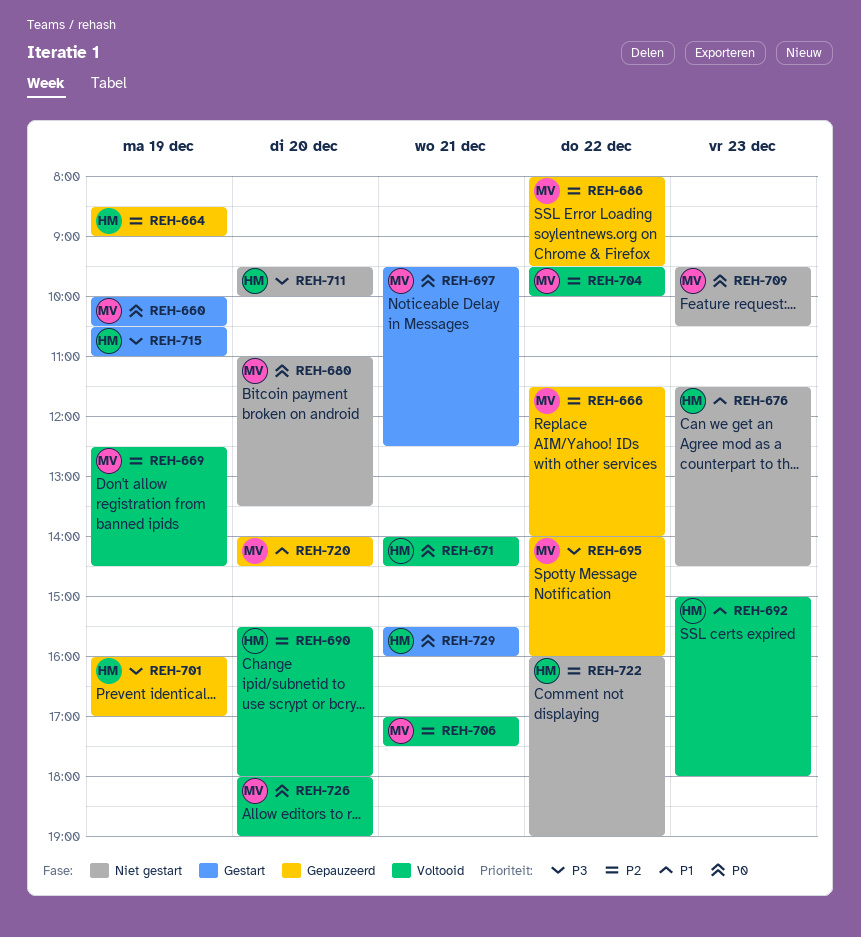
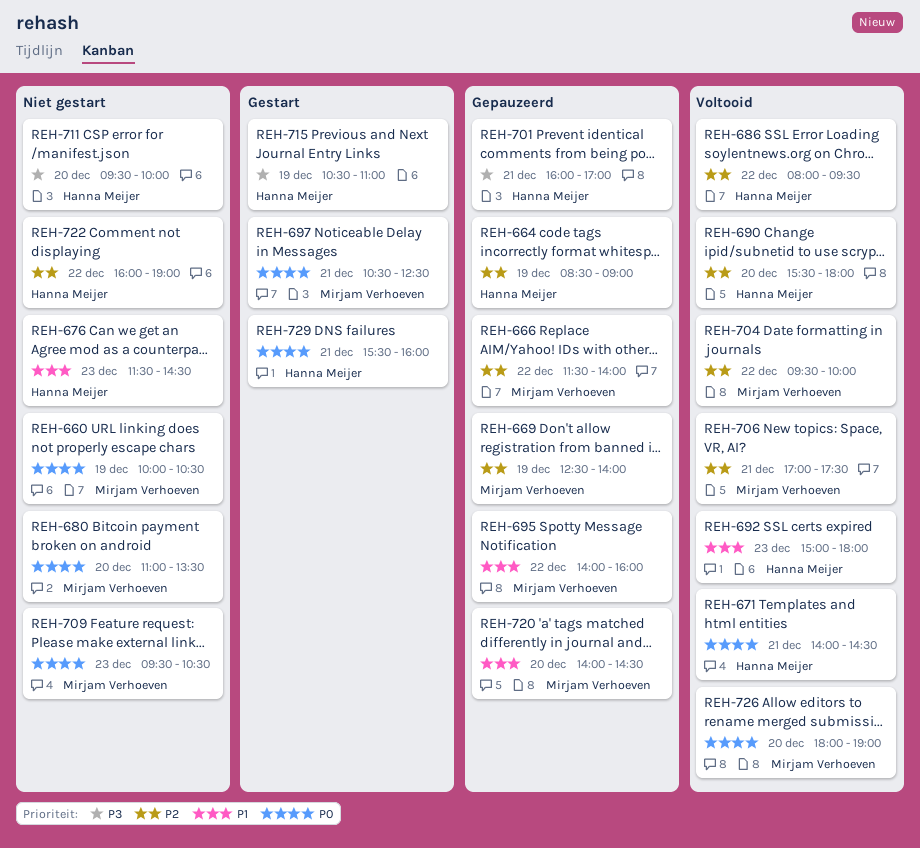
REH-660, status: Gestart -> Niet gestart
REH-669, status: Voltooid -> Gepauzeerd
REH-669, ends: 14:30 -> 14:00
REH-686, status: Gepauzeerd -> Voltooid
REH-686, owner: Mirjam Verhoeven -> Hanna Meijer
REH-695, priority: P3 -> P1
REH-697, begins: 09:30 -> 10:30
REH-701, day: Dec 19 -> Dec 21

